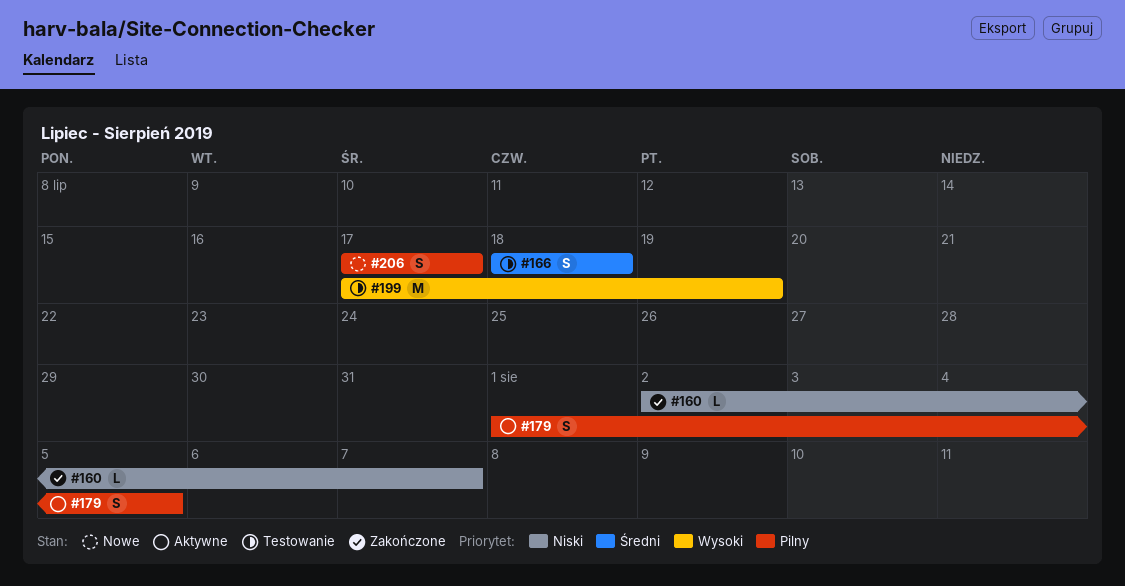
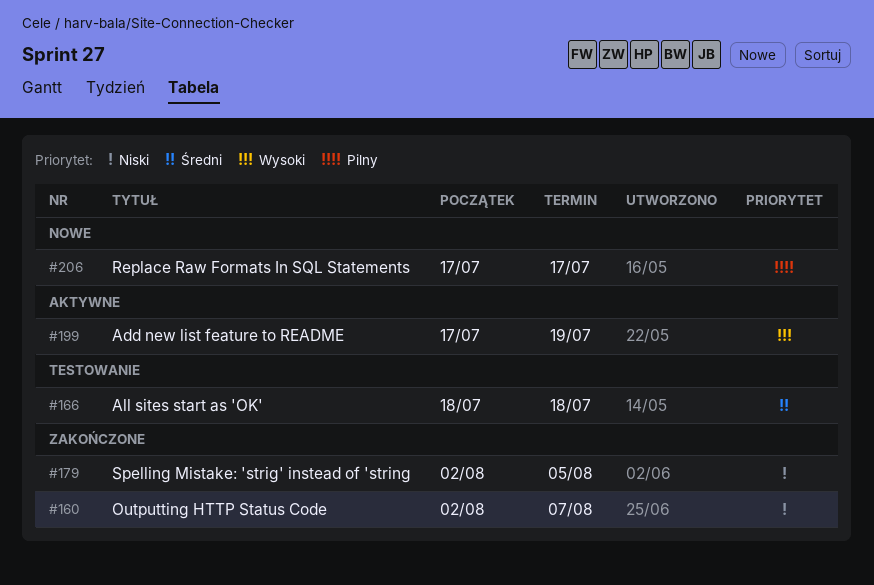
#179, status: Aktywne -> Zakończone
#179, priority: Pilny -> Niski
#179, start: Aug 1 -> Aug 2
#199, status: Testowanie -> Aktywne

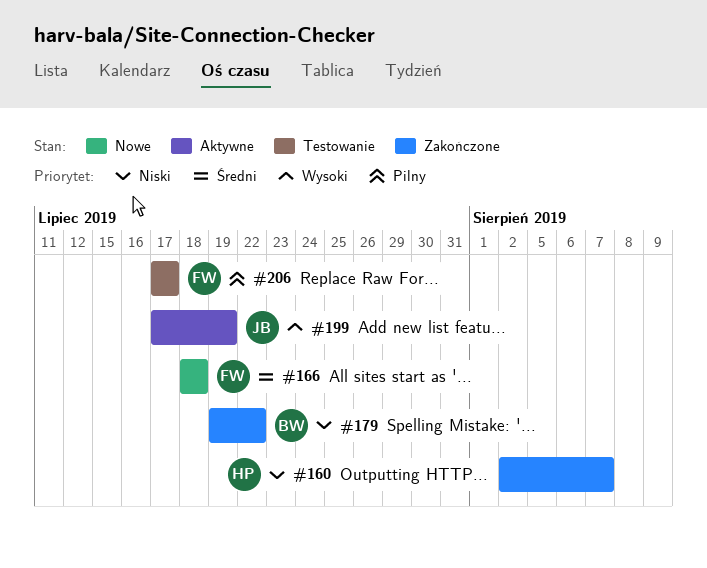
#166, status: Testowanie -> Nowe
#179, start: Aug 2 -> Jul 19
#179, due: Aug 5 -> Jul 22
#206, status: Nowe -> Testowanie

